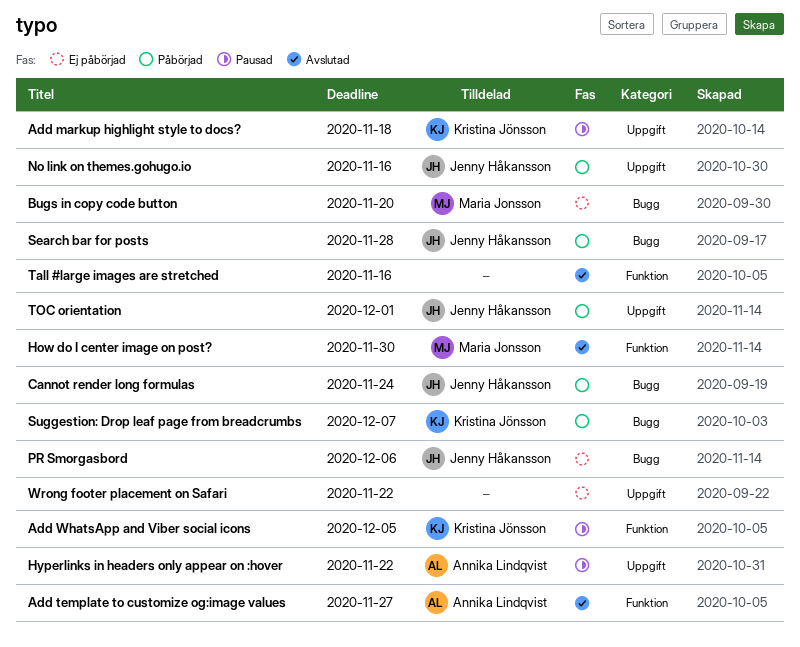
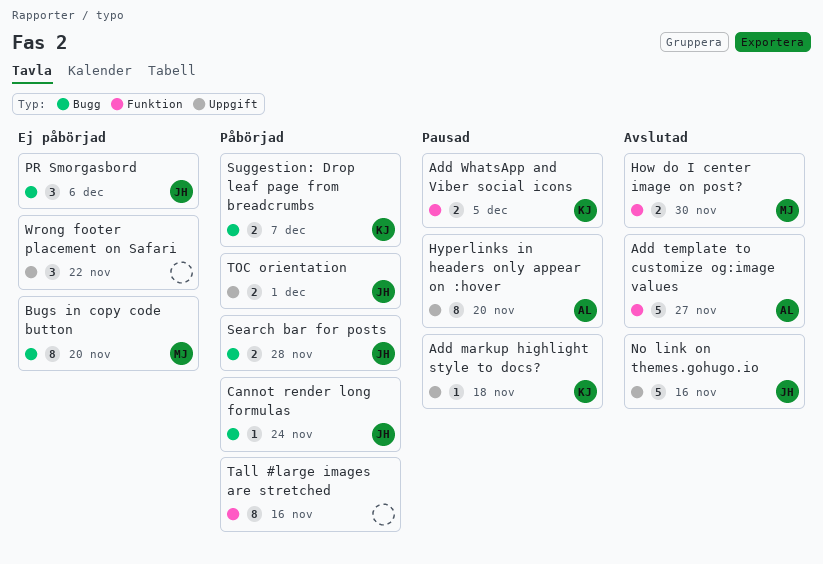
Hyperlinks in headers only appear on :hover, due: Nov 22 -> Nov 20
No link on themes.gohugo.io, status: Påbörjad -> Avslutad
Tall #large images are stretched, status: Avslutad -> Påbörjad

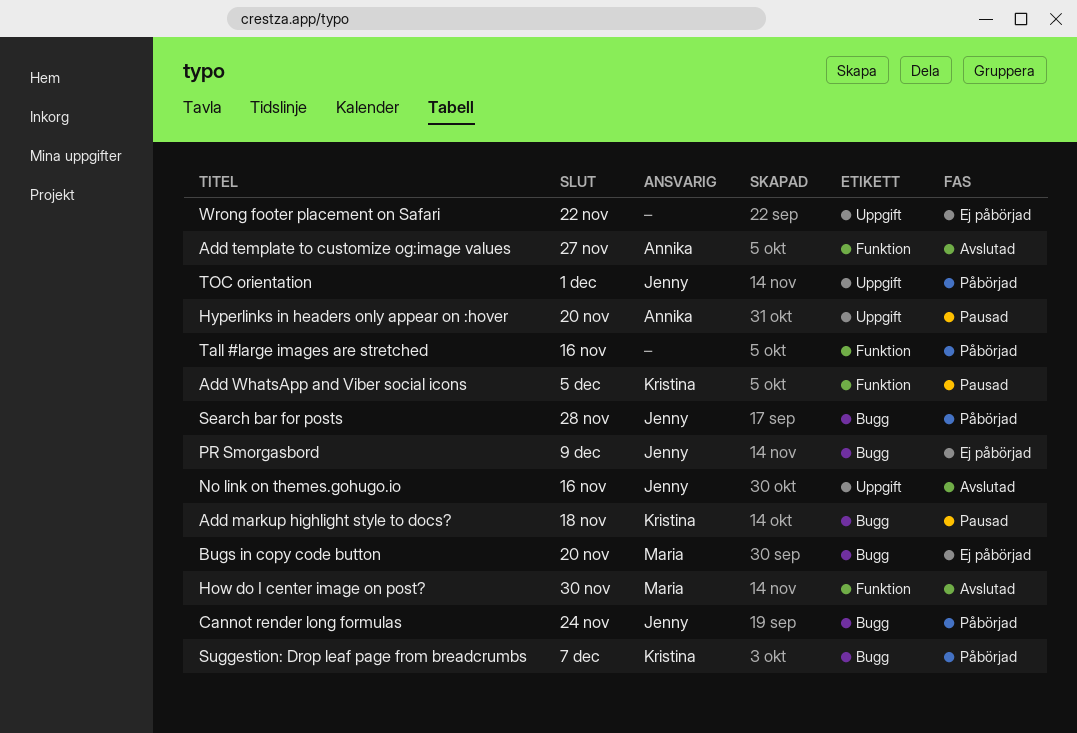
Add markup highlight style to docs?, label: Uppgift -> Bugg
PR Smorgasbord, due: Dec 6 -> Dec 9

